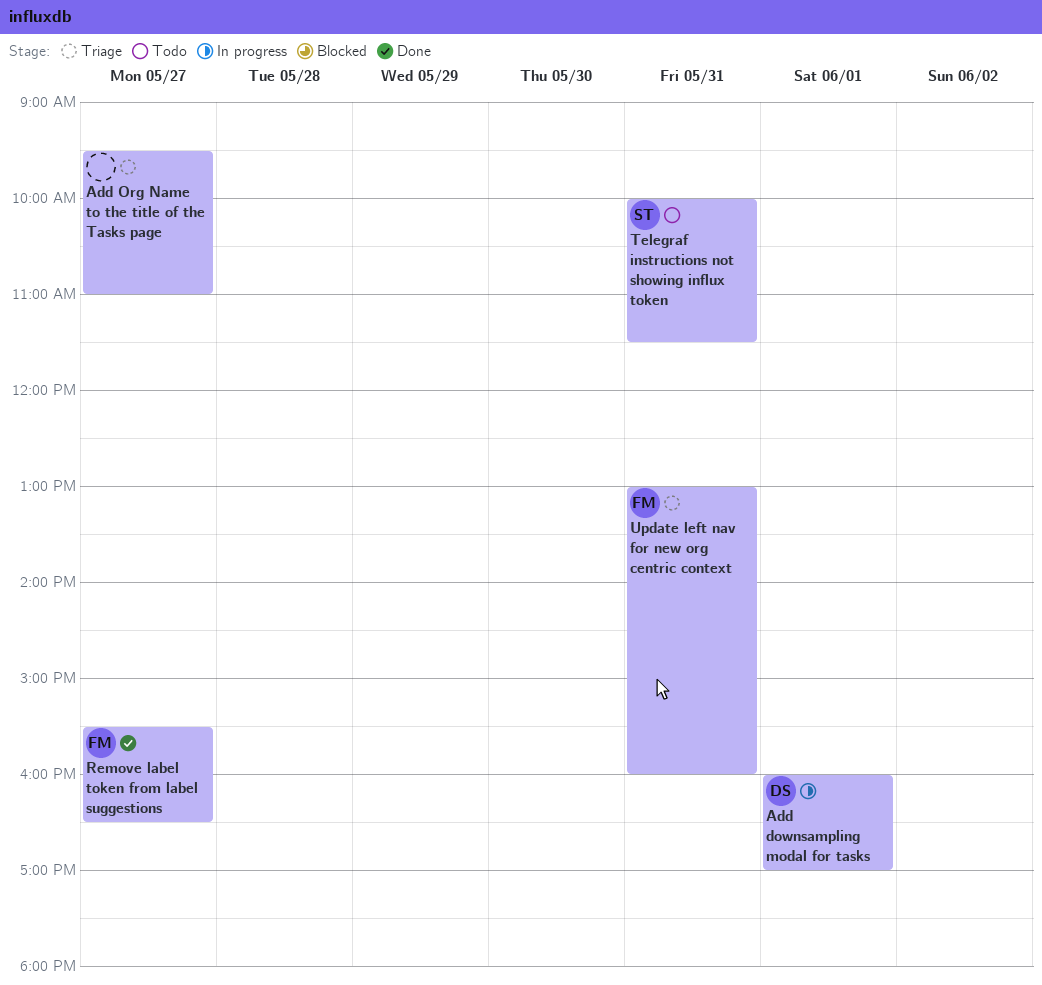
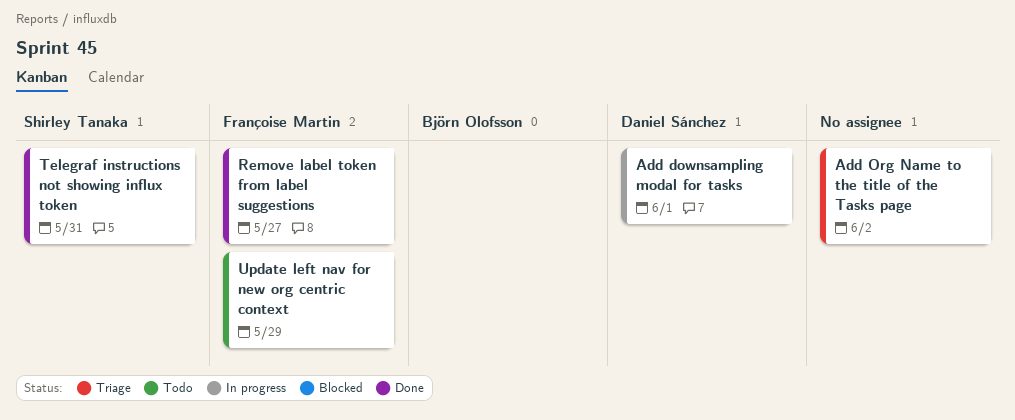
Add Org Name to the title of the Tasks page, day: May 27 -> Jun 2
Telegraf instructions not showing influx token, status: Todo -> Done
Update left nav for new org centric context, status: Triage -> Todo
Update left nav for new org centric context, day: May 31 -> May 29

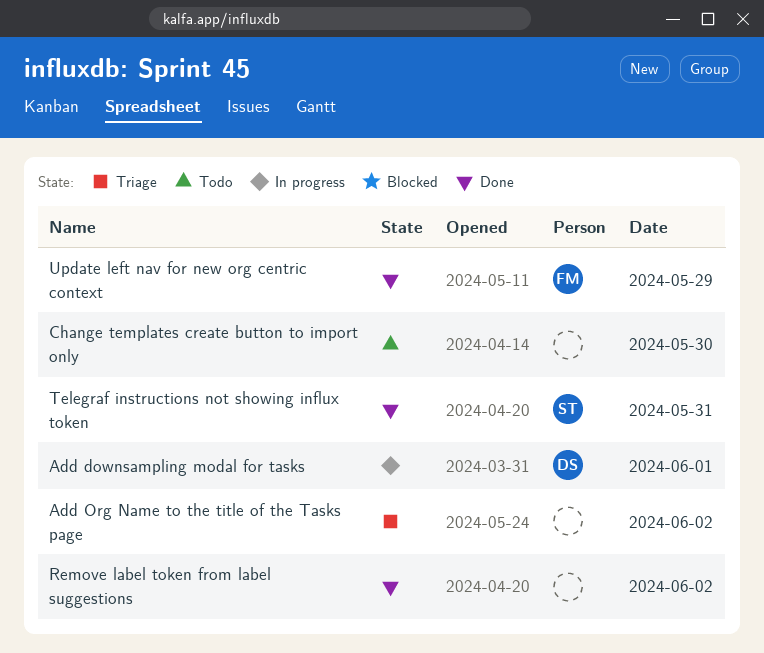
Change templates create button to import only: none -> present
Remove label token from label suggestions, owner: Françoise Martin -> none
Remove label token from label suggestions, day: May 27 -> Jun 2
Update left nav for new org centric context, status: Todo -> Done

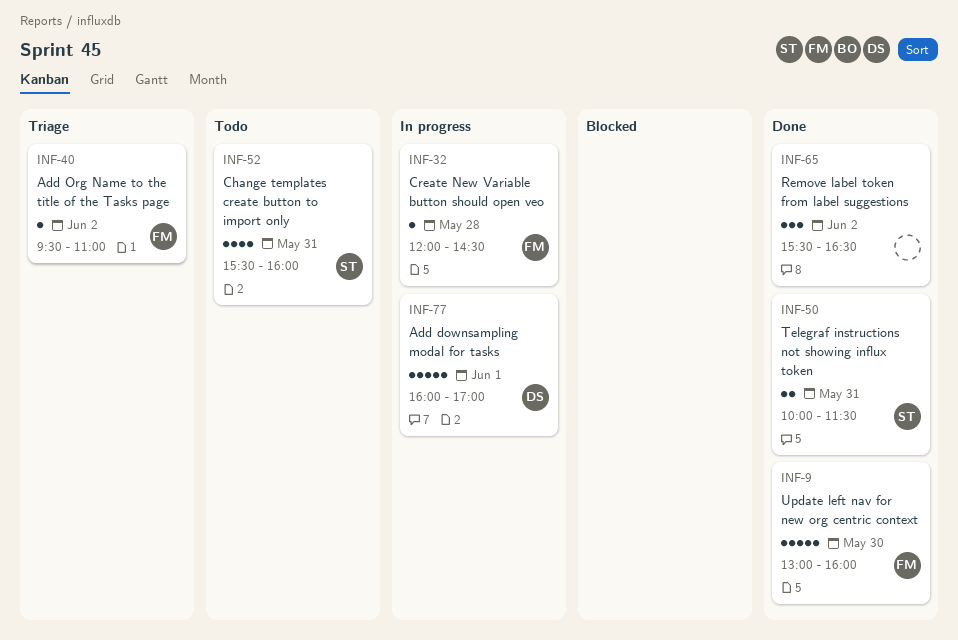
Add Org Name to the title of the Tasks page, owner: none -> FM
Change templates create button to import only, owner: none -> ST
Change templates create button to import only, day: May 30 -> May 31
Create New Variable button should open veo: none -> present
Update left nav for new org centric context, day: May 29 -> May 30

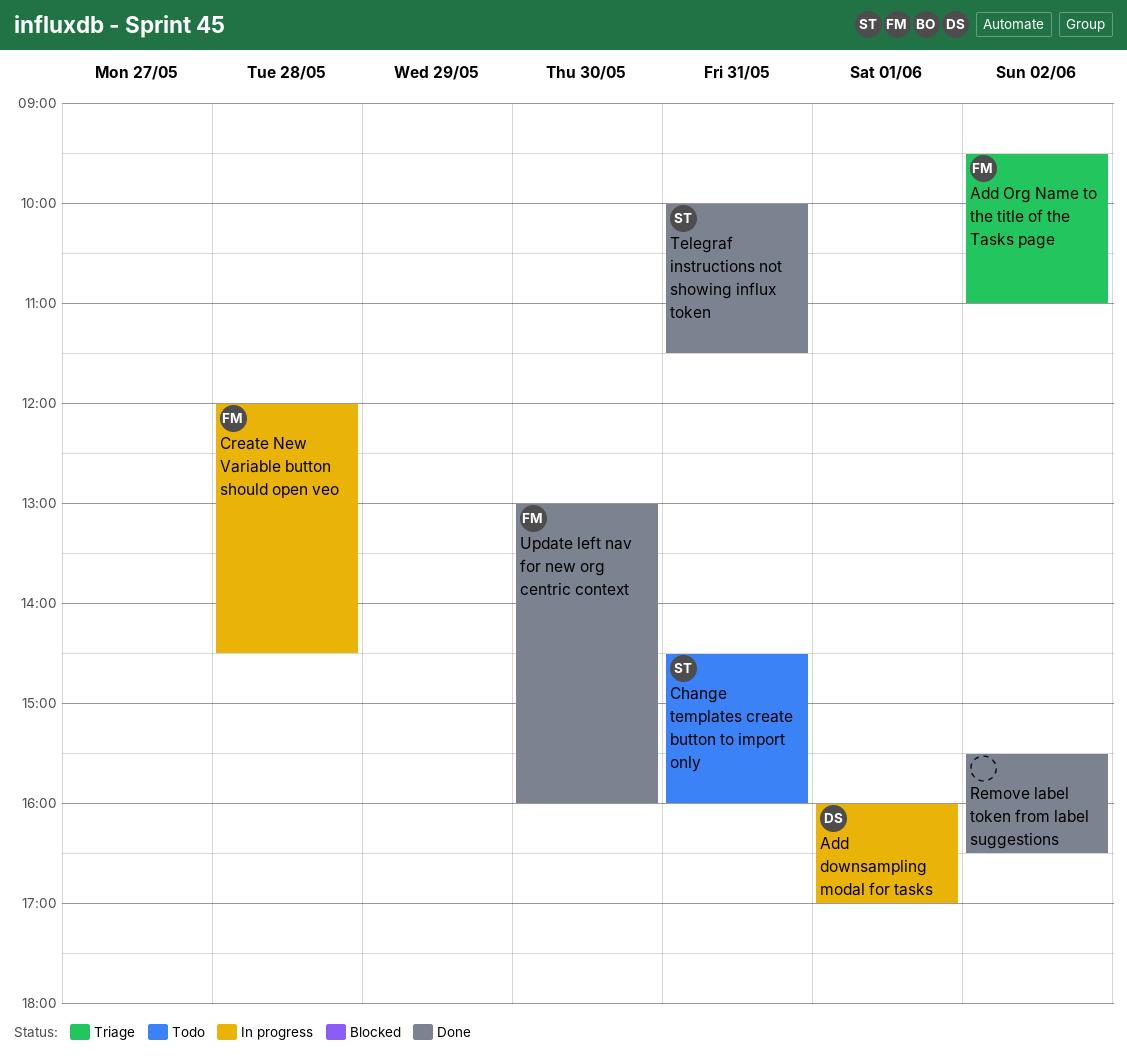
Change templates create button to import only, begins: 15:30 -> 14:30

